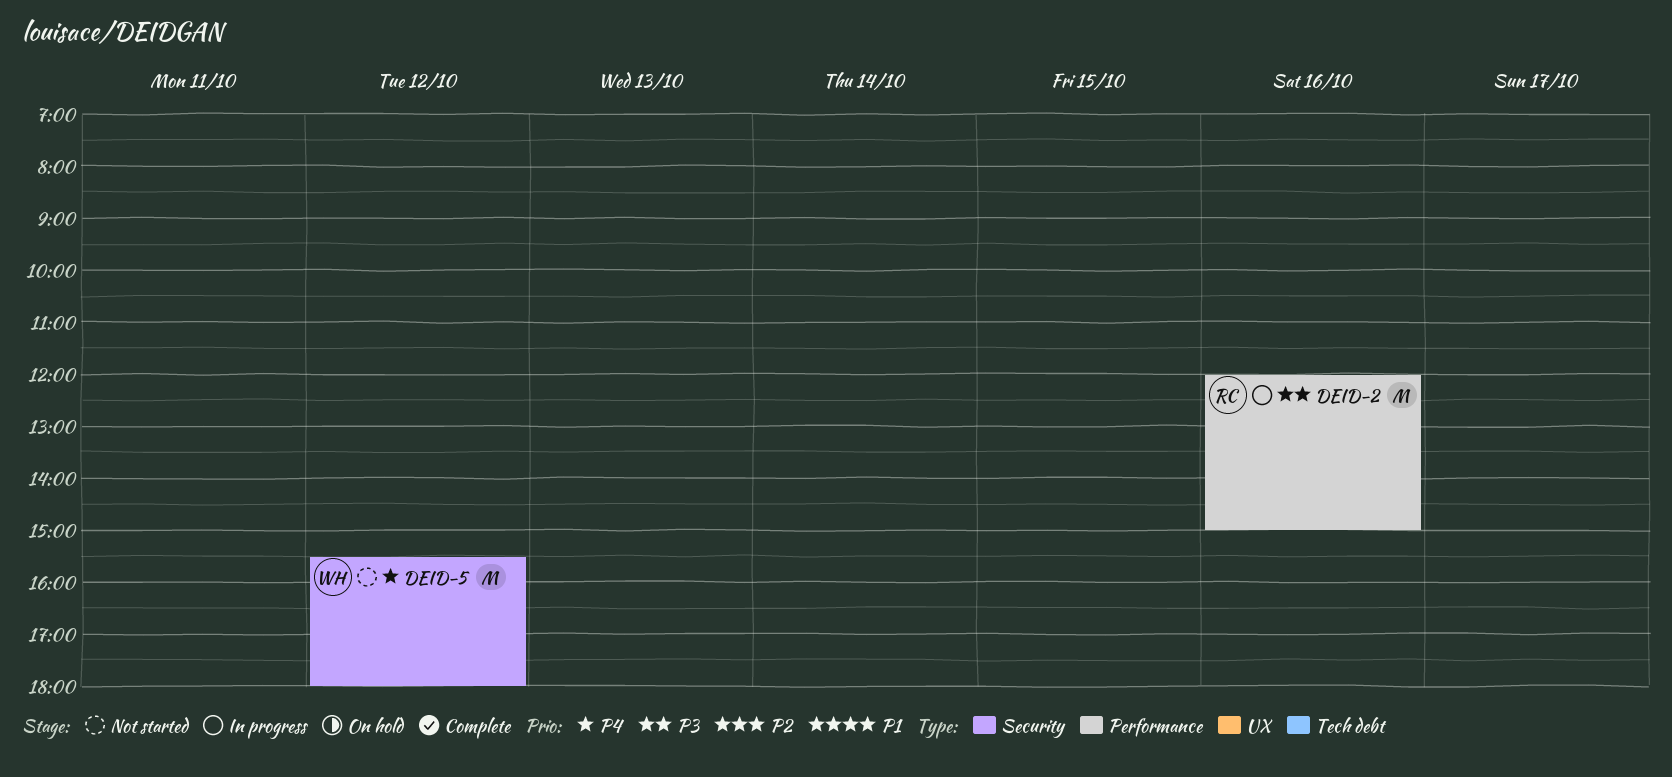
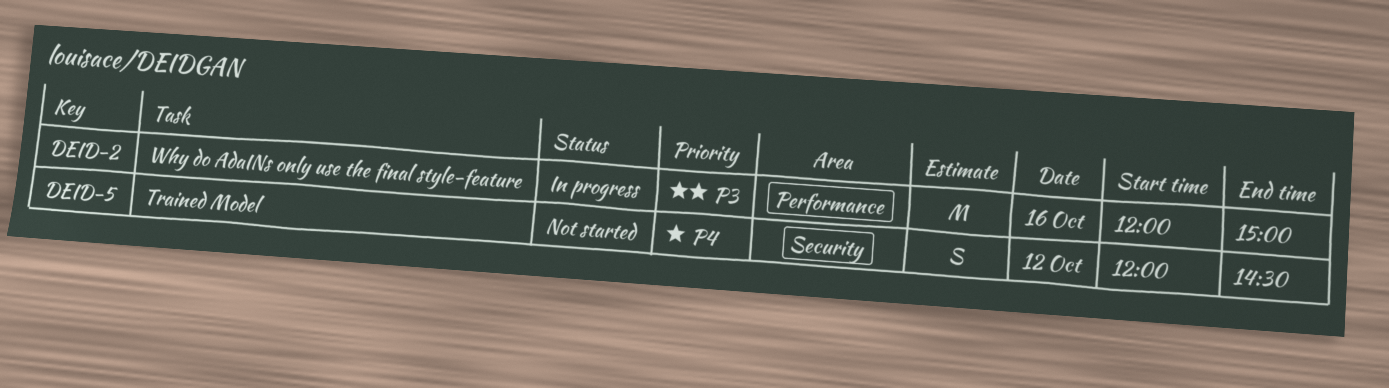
DEID-5, estimate: M -> S
DEID-5, begins: 15:30 -> 12:00
DEID-5, ends: 18:00 -> 14:30

